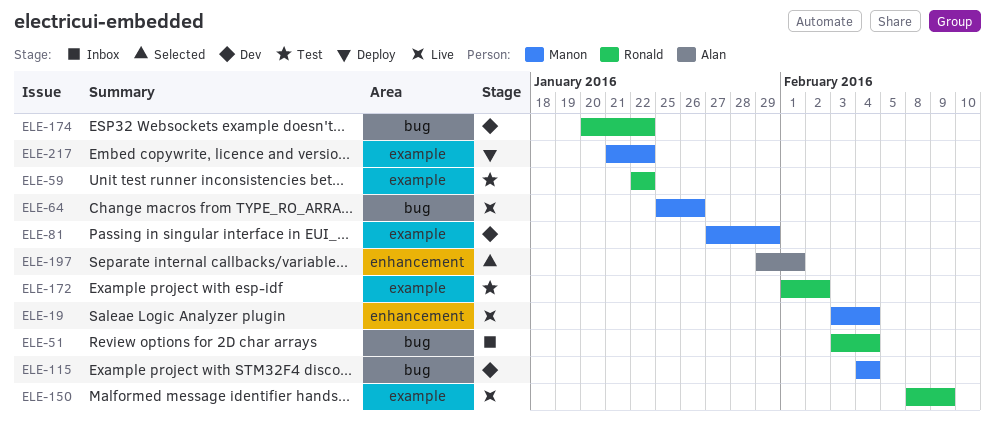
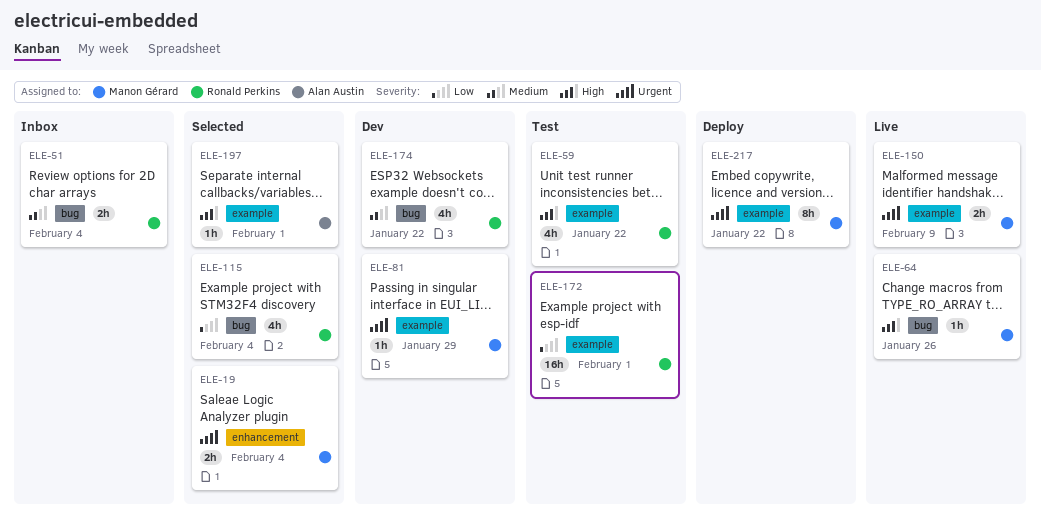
ELE-19, status: Live -> Selected
ELE-115, status: Dev -> Selected
ELE-115, owner: Manon Gérard -> Ronald Perkins
ELE-150, owner: Ronald Perkins -> Manon Gérard
ELE-172, due: Feb 2 -> Feb 1
ELE-197, label: enhancement -> example

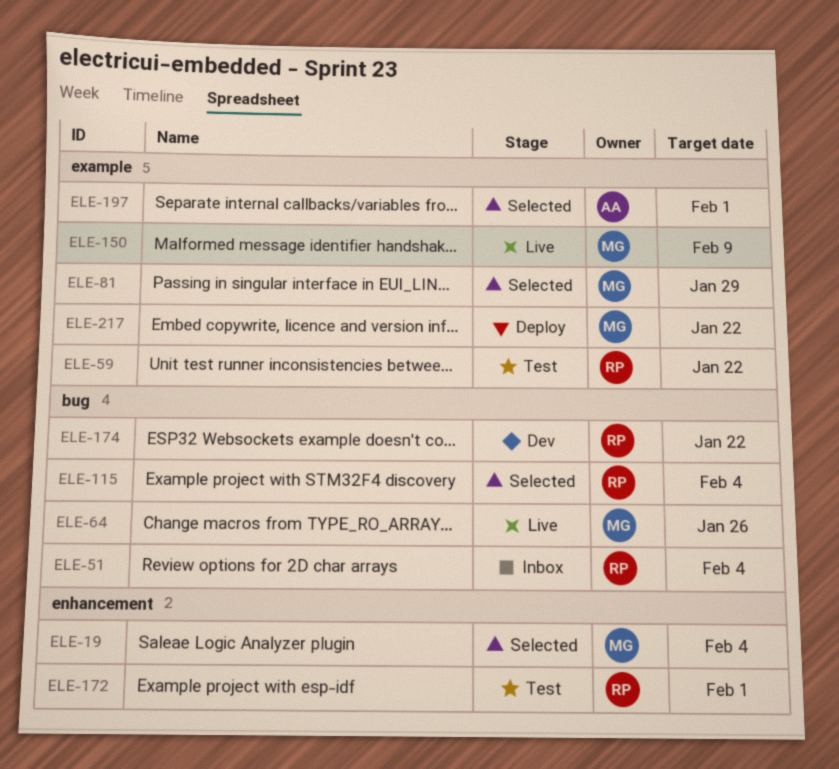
ELE-81, status: Dev -> Selected
ELE-172, label: example -> enhancement

